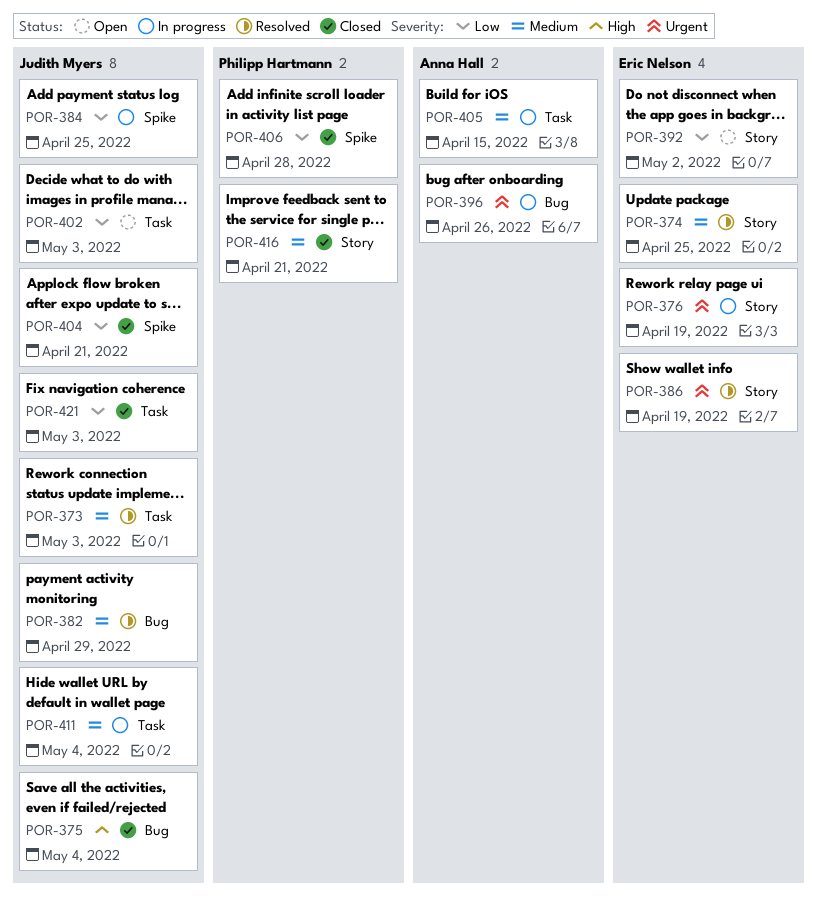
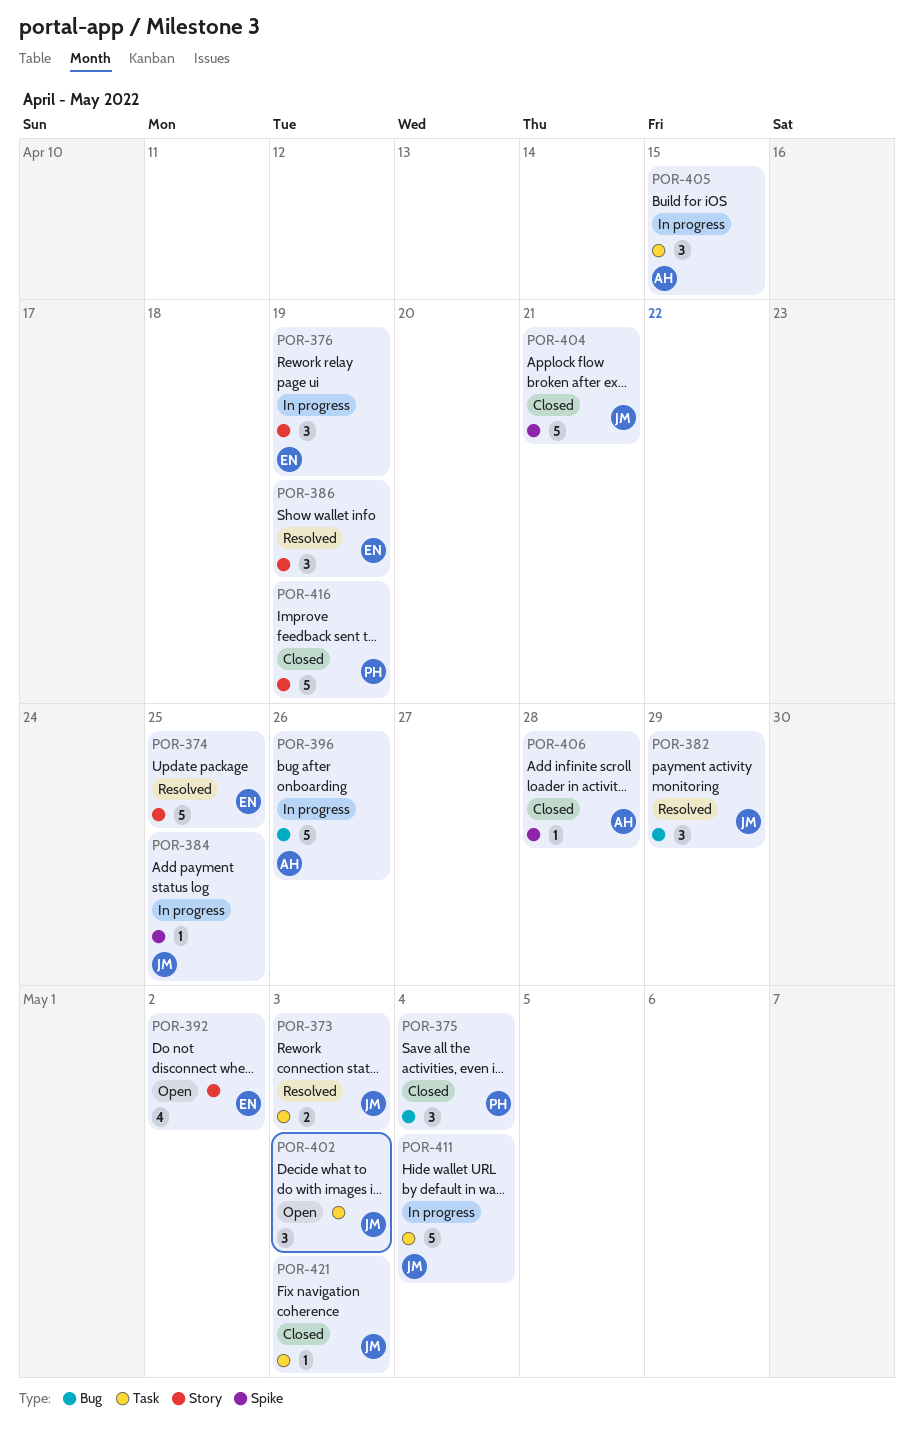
POR-375, owner: Judith Myers -> Philipp Hartmann
POR-406, owner: Philipp Hartmann -> Anna Hall
POR-416, due: Apr 21 -> Apr 19

